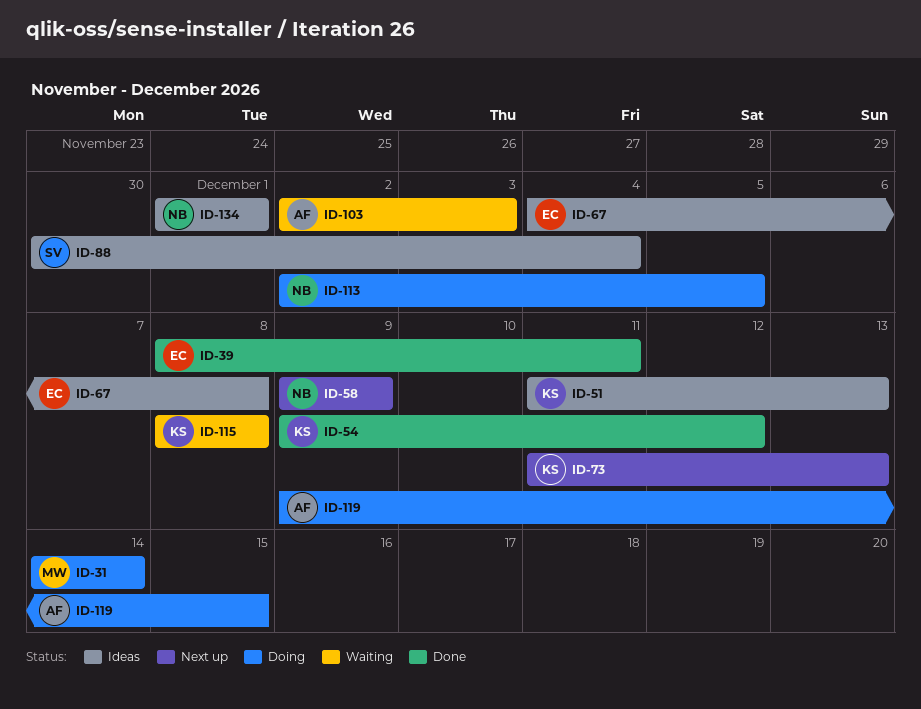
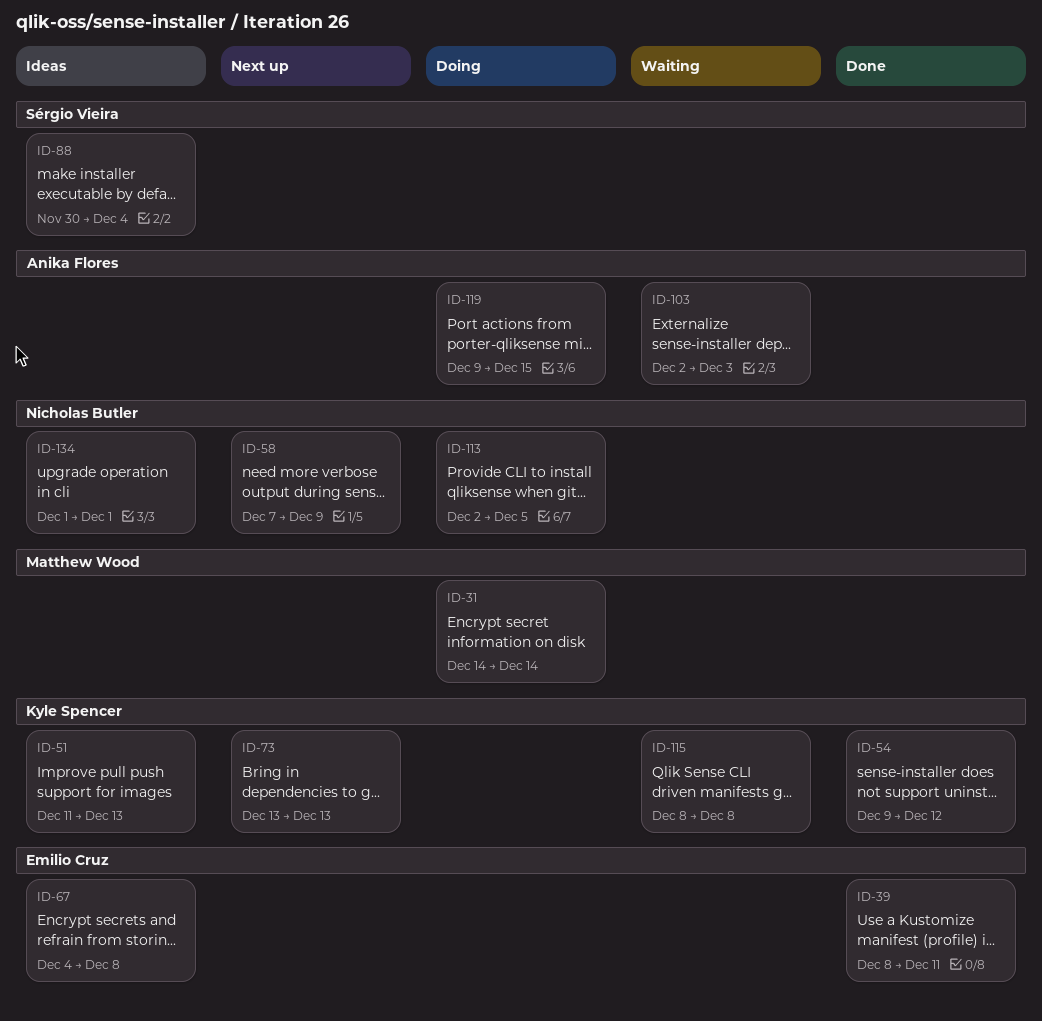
ID-58, start: Dec 9 -> Dec 7
ID-73, start: Dec 11 -> Dec 13

